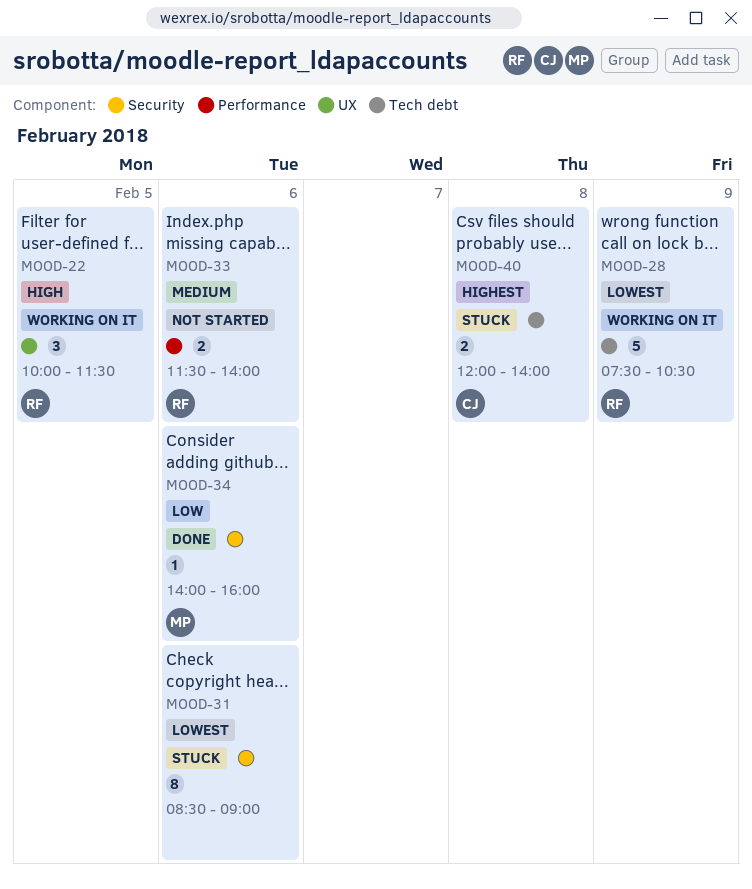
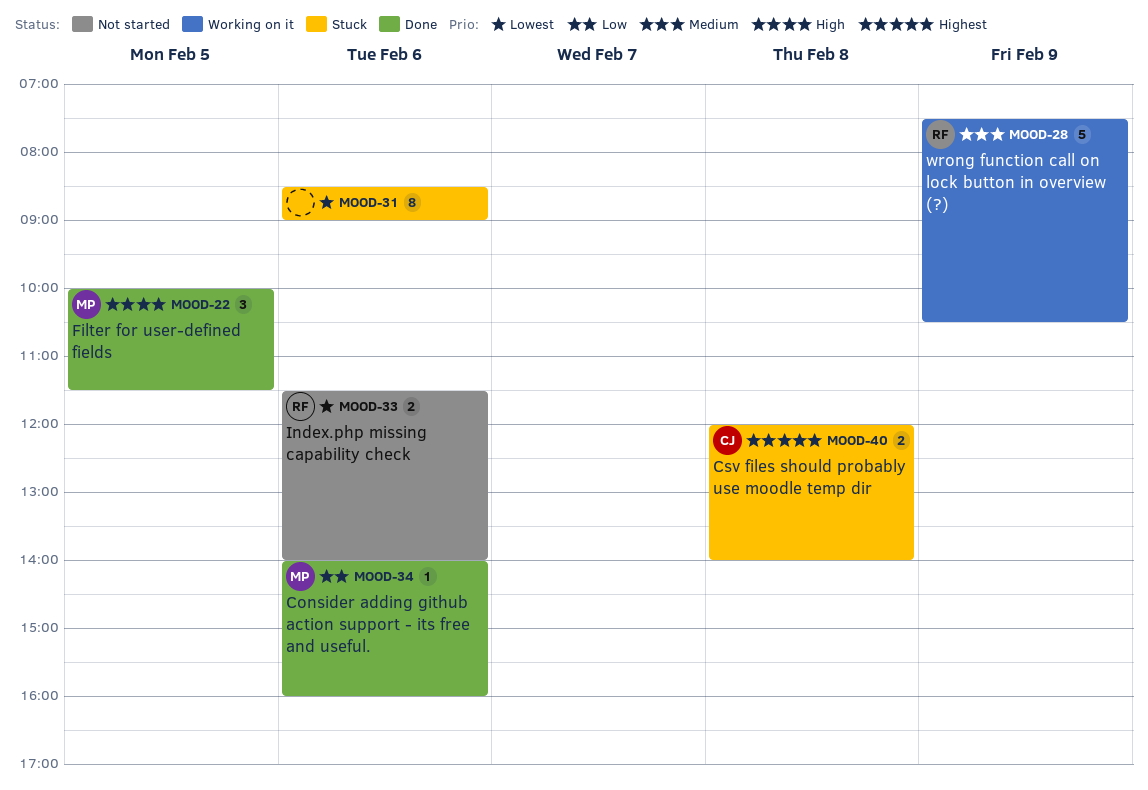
MOOD-22, status: Working on it -> Done
MOOD-22, owner: RF -> MP
MOOD-28, priority: Lowest -> Medium
MOOD-33, priority: Medium -> Lowest

